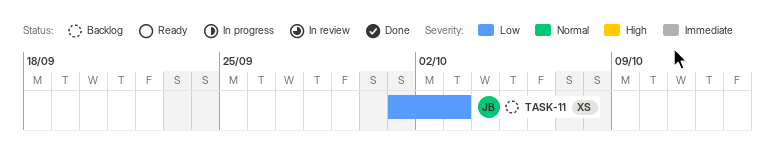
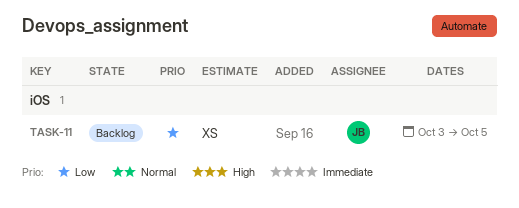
TASK-11, start: Oct 1 -> Oct 3
TASK-11, due: Oct 3 -> Oct 5

